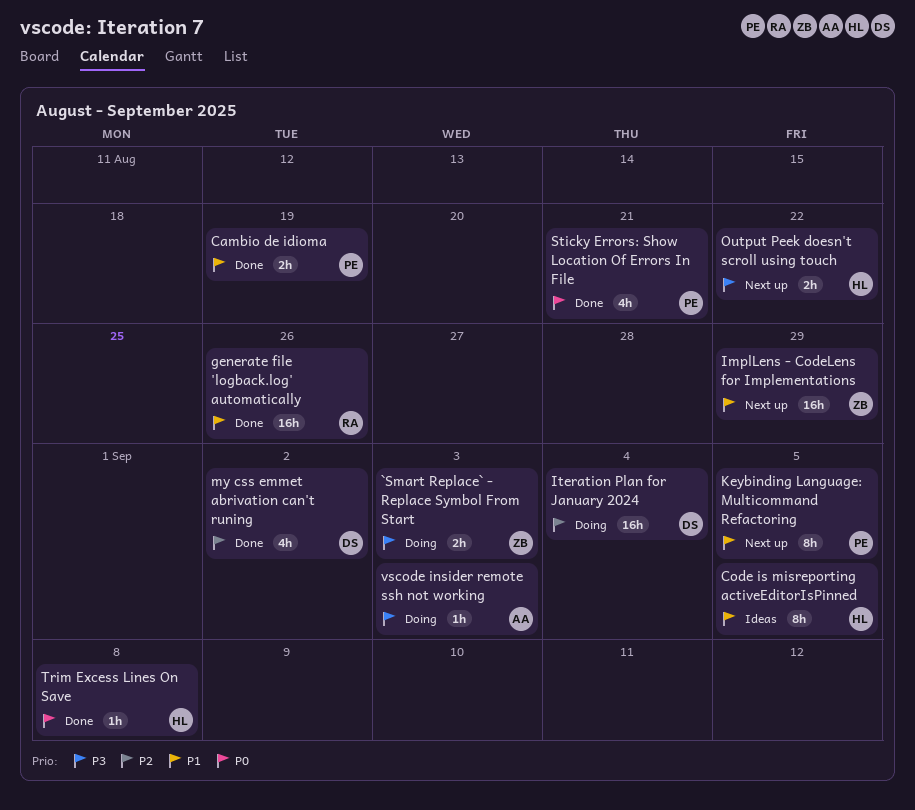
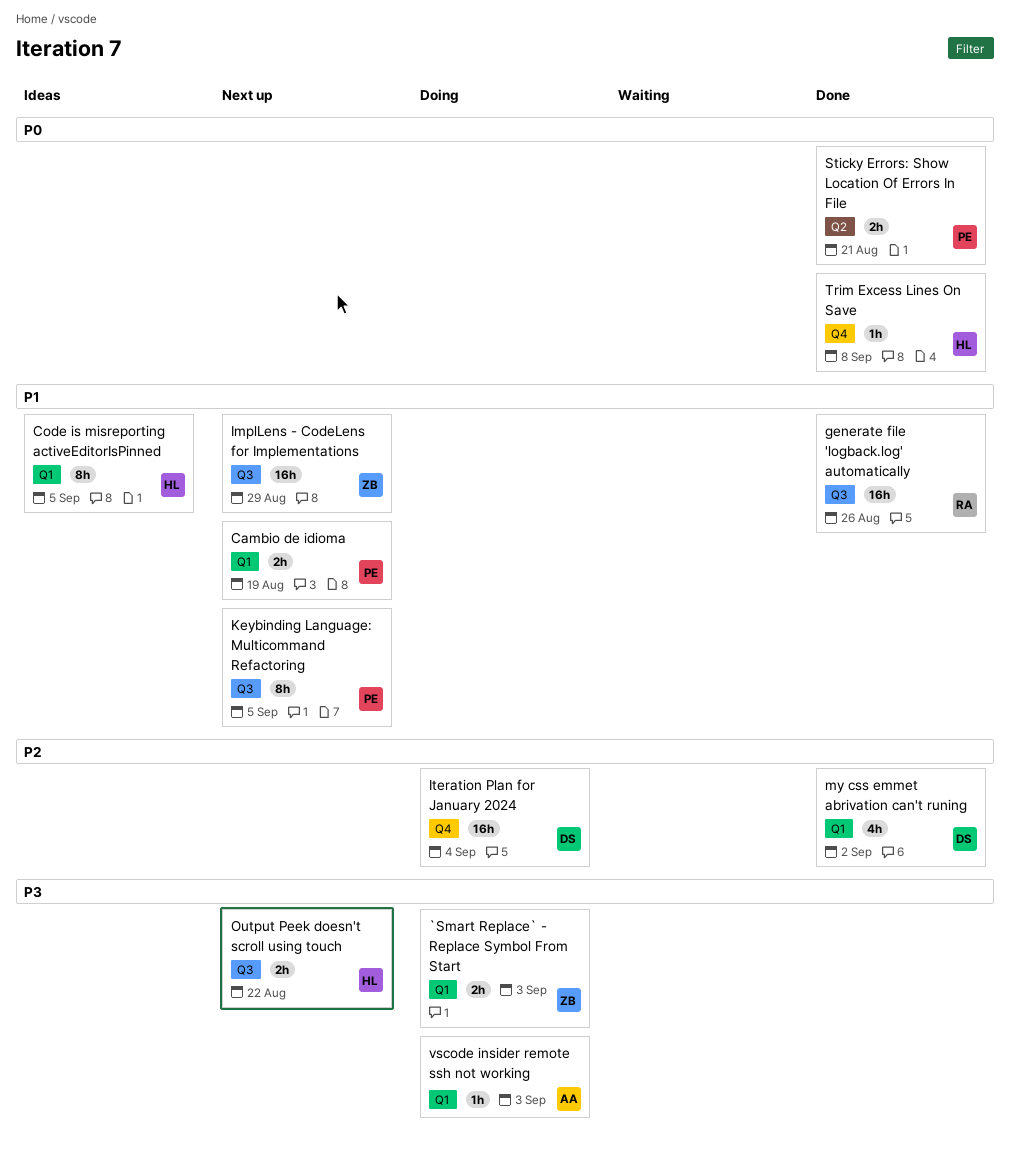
Cambio de idioma, status: Done -> Next up
Sticky Errors: Show Location Of Errors In File, estimate: 4h -> 2h

